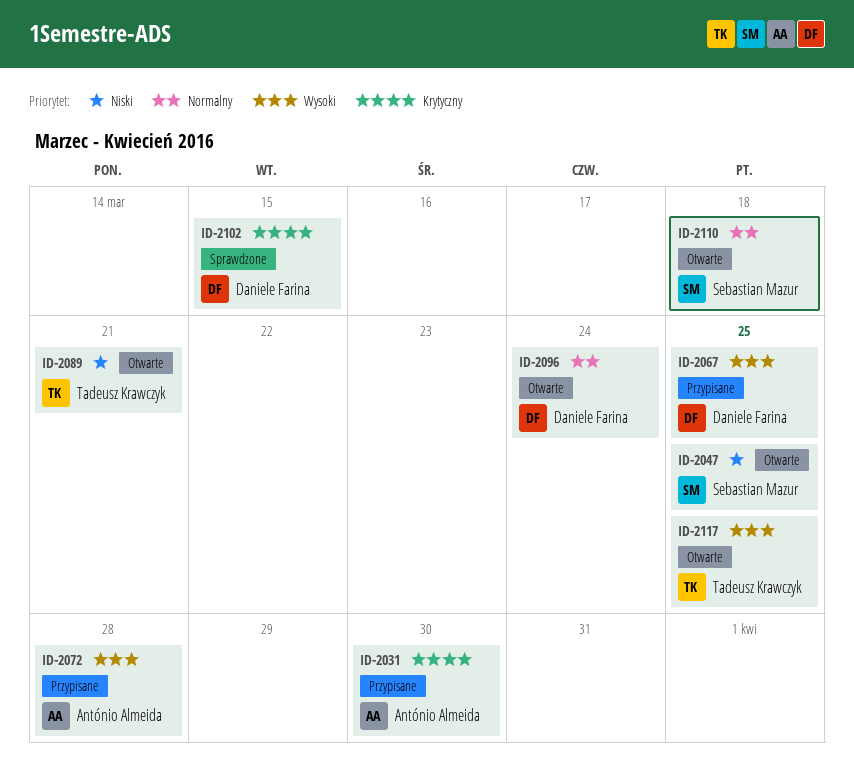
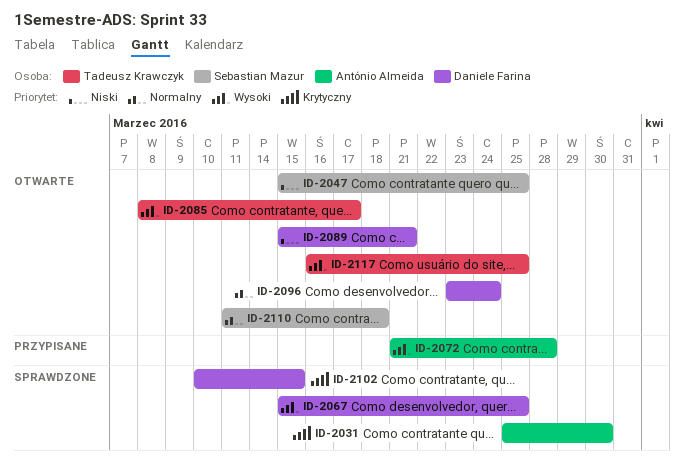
ID-2031, status: Przypisane -> Sprawdzone
ID-2067, status: Przypisane -> Sprawdzone
ID-2085: none -> present
ID-2089, owner: Tadeusz Krawczyk -> Daniele Farina

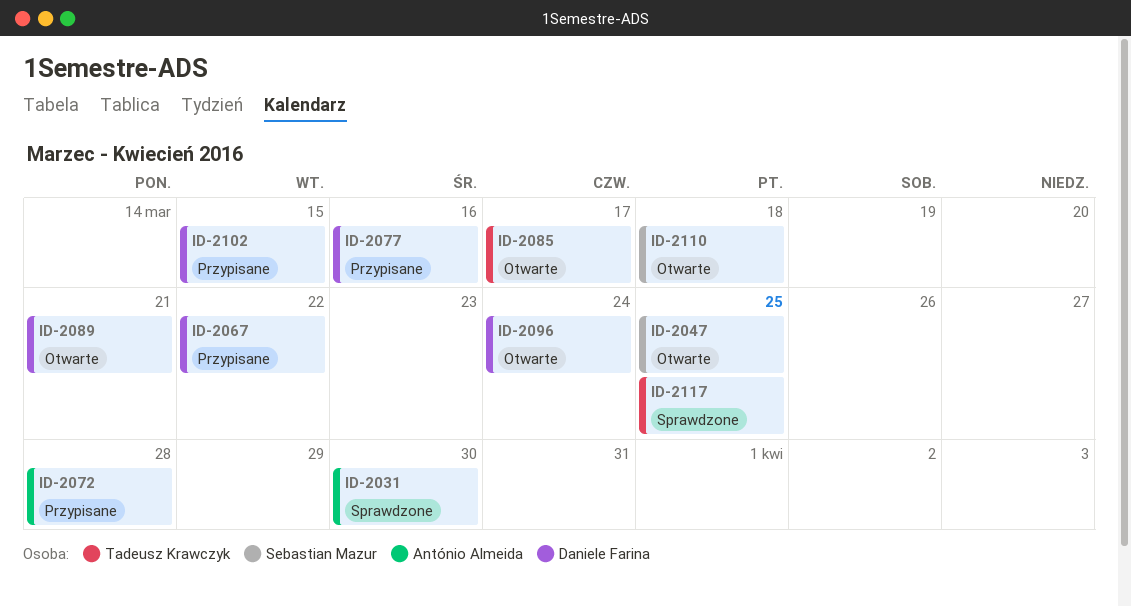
ID-2067, status: Sprawdzone -> Przypisane
ID-2067, due: Mar 25 -> Mar 22
ID-2077: none -> present
ID-2102, status: Sprawdzone -> Przypisane
ID-2117, status: Otwarte -> Sprawdzone

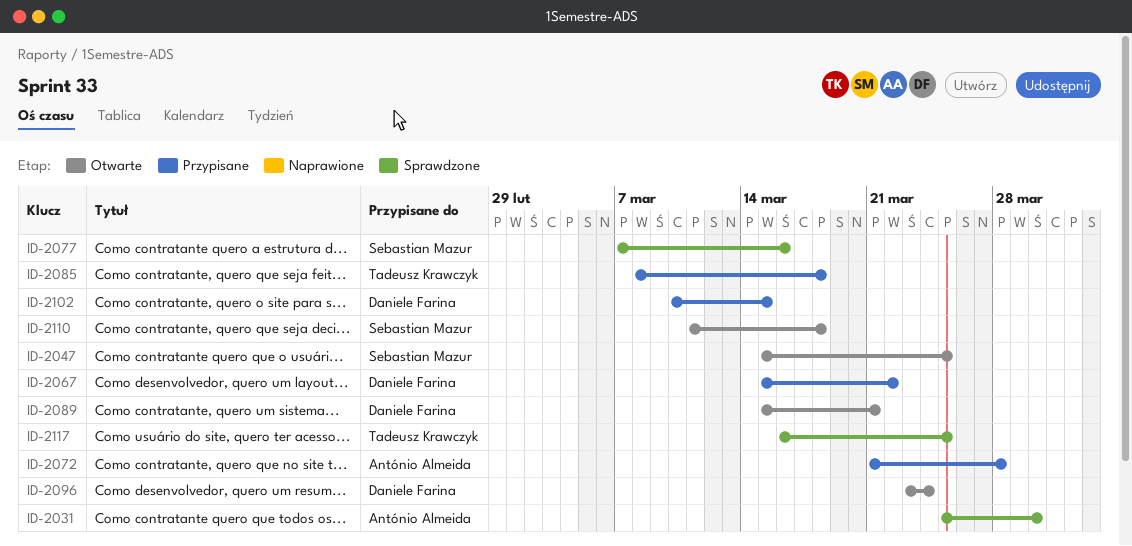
ID-2077, status: Przypisane -> Sprawdzone
ID-2077, owner: Daniele Farina -> Sebastian Mazur
ID-2085, status: Otwarte -> Przypisane
ID-2085, due: Mar 17 -> Mar 18

